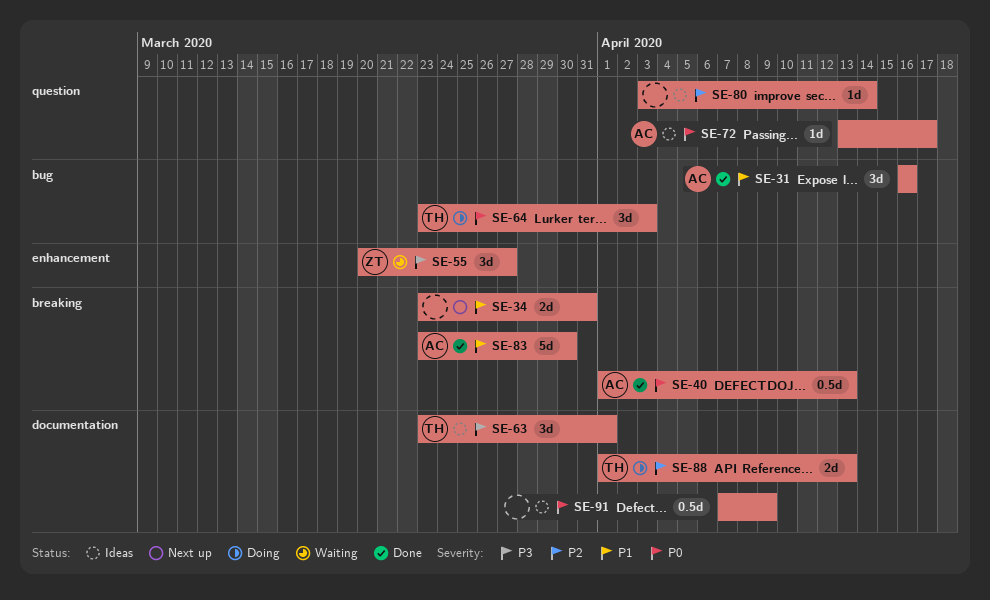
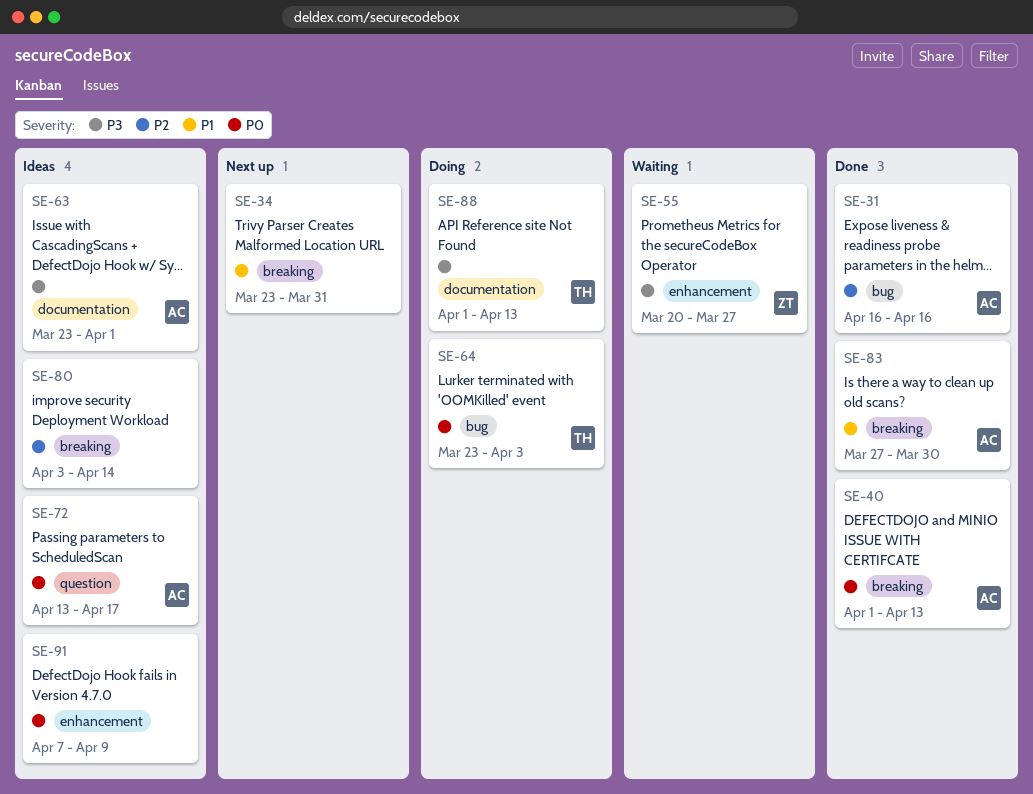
SE-31, priority: P1 -> P2
SE-63, owner: TH -> AC
SE-80, label: question -> breaking
SE-83, start: Mar 23 -> Mar 27
SE-88, priority: P2 -> P3
SE-91, label: documentation -> enhancement

